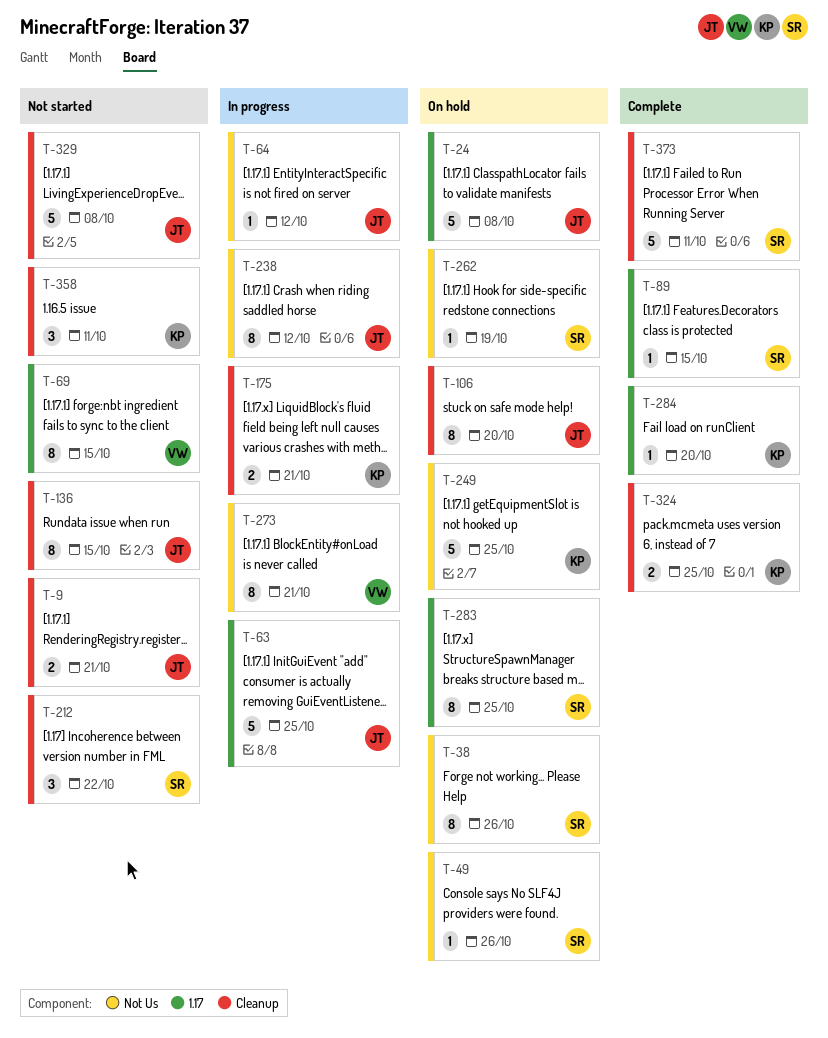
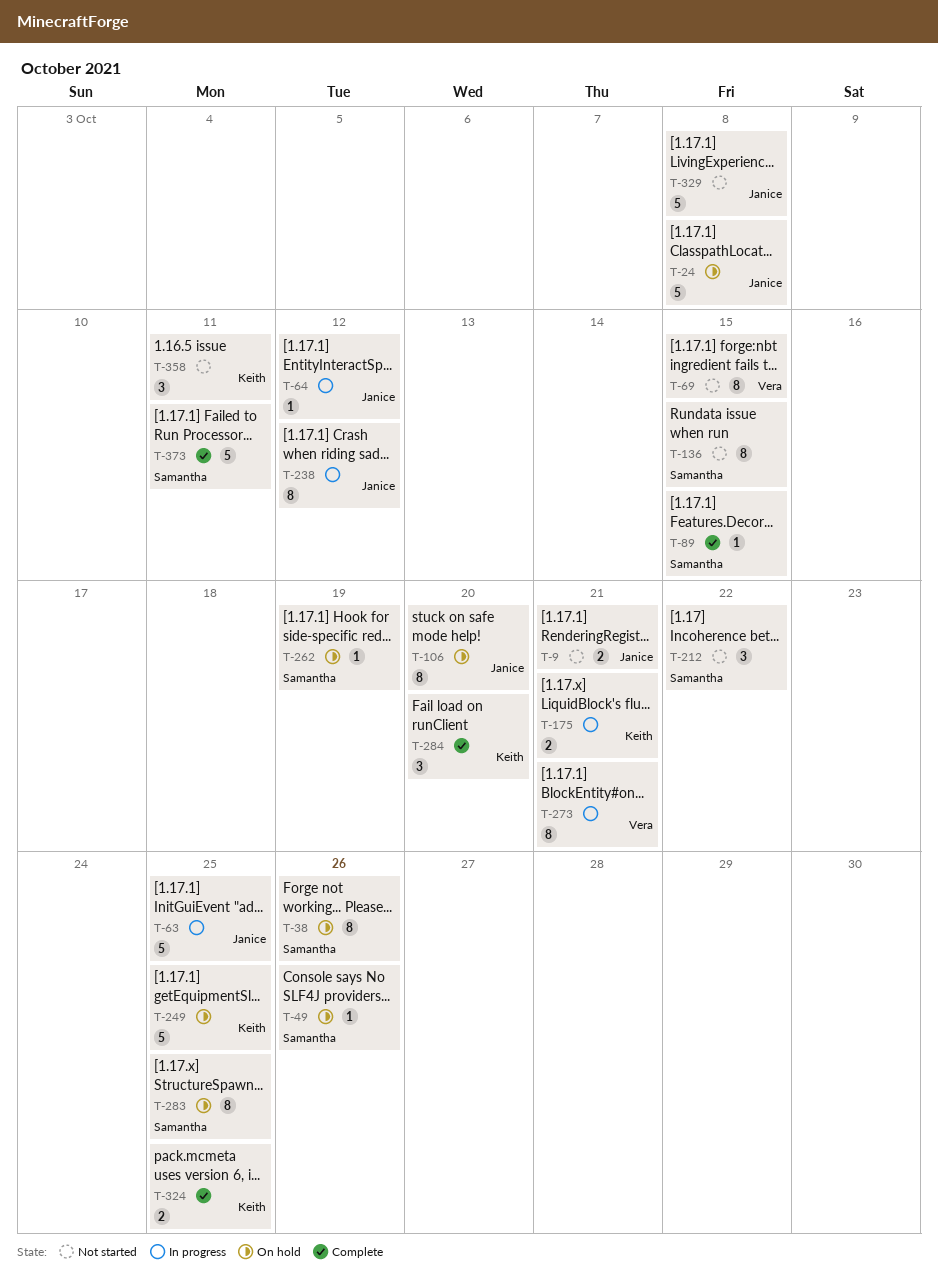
T-136, owner: Janice -> Samantha
T-284, estimate: 1 -> 3

